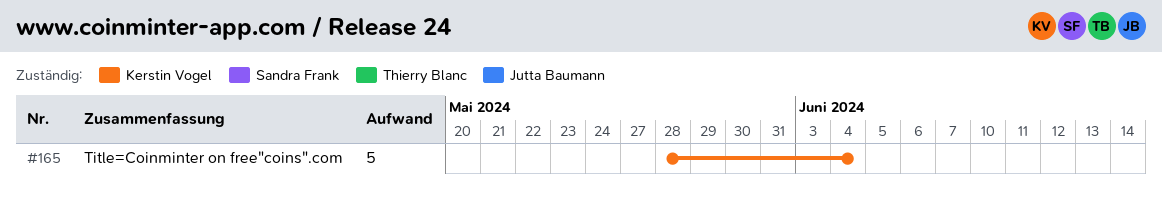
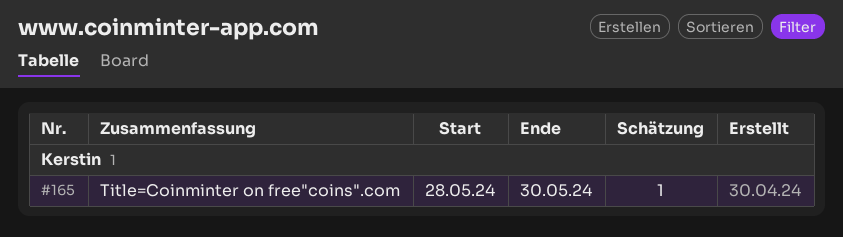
#165, estimate: 5 -> 1
#165, due: Jun 4 -> May 30

